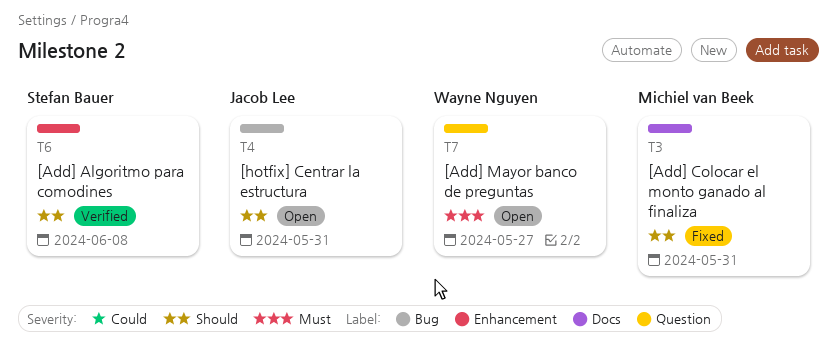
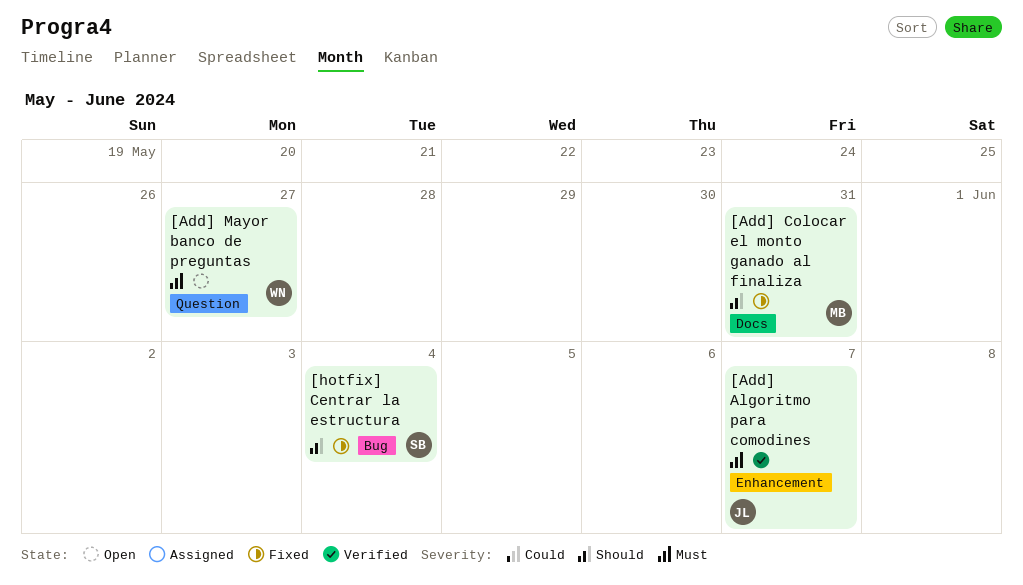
[Add] Algoritmo para comodines, owner: Stefan Bauer -> Jacob Lee
[Add] Algoritmo para comodines, priority: Should -> Must
[Add] Algoritmo para comodines, due: Jun 8 -> Jun 7
[hotfix] Centrar la estructura, status: Open -> Fixed
[hotfix] Centrar la estructura, owner: Jacob Lee -> Stefan Bauer
[hotfix] Centrar la estructura, due: May 31 -> Jun 4

